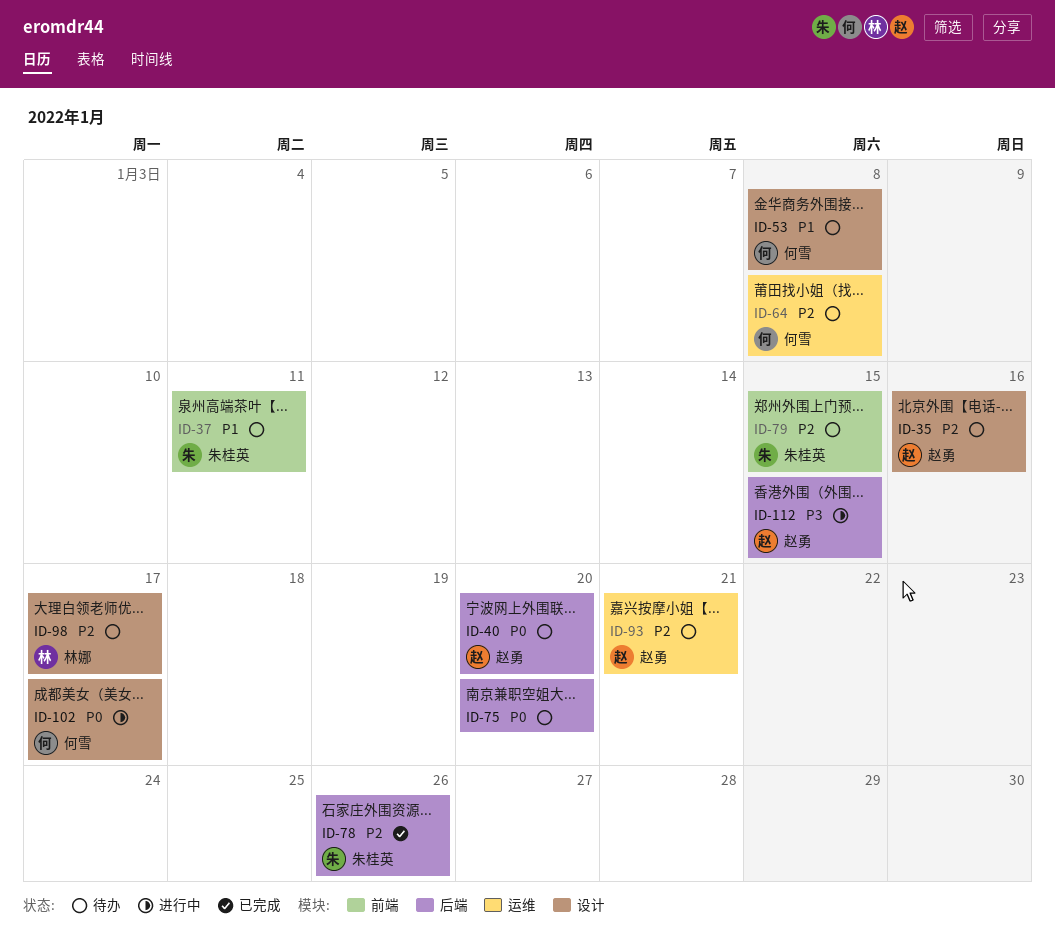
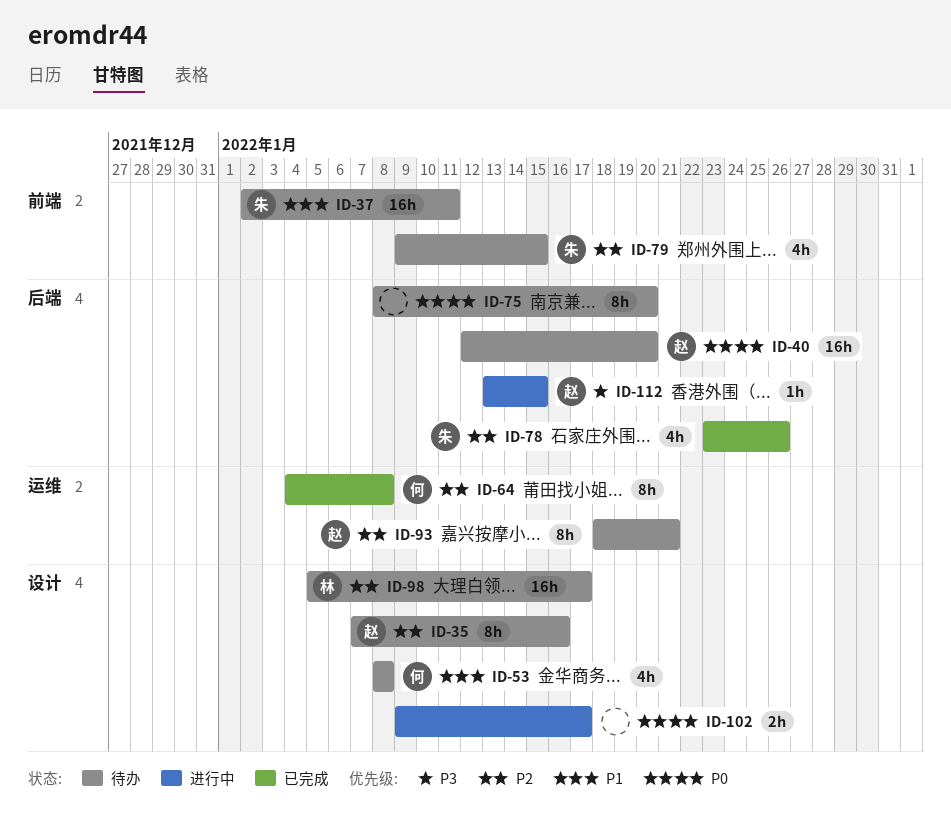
ID-64, status: 待办 -> 已完成
ID-102, owner: 何雪 -> none

